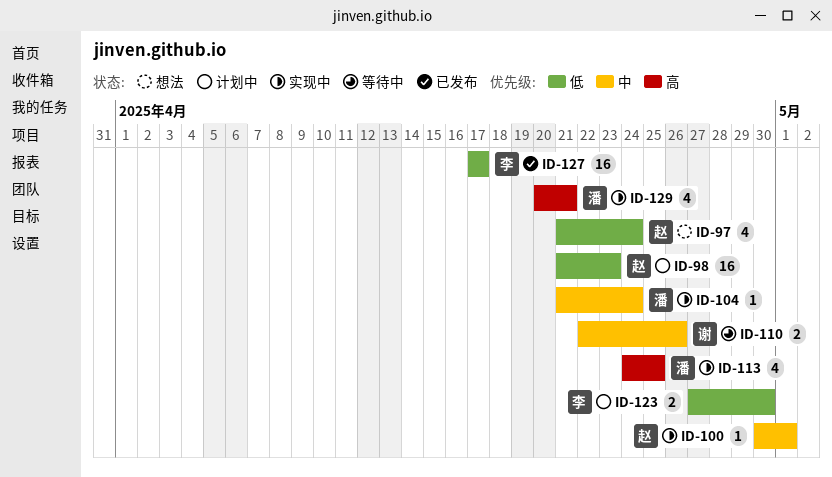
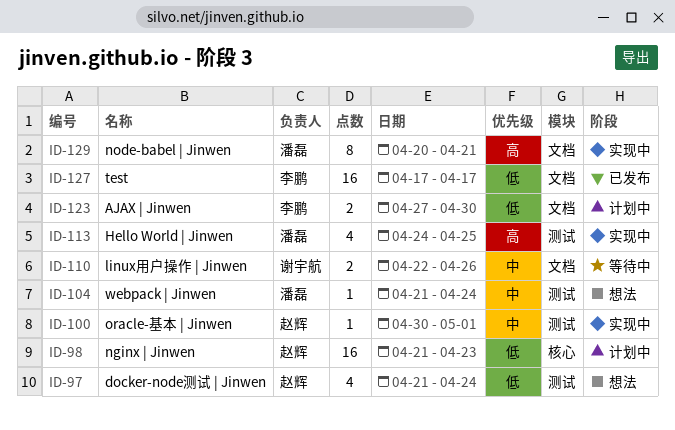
ID-104, status: 实现中 -> 想法
ID-129, estimate: 4 -> 8

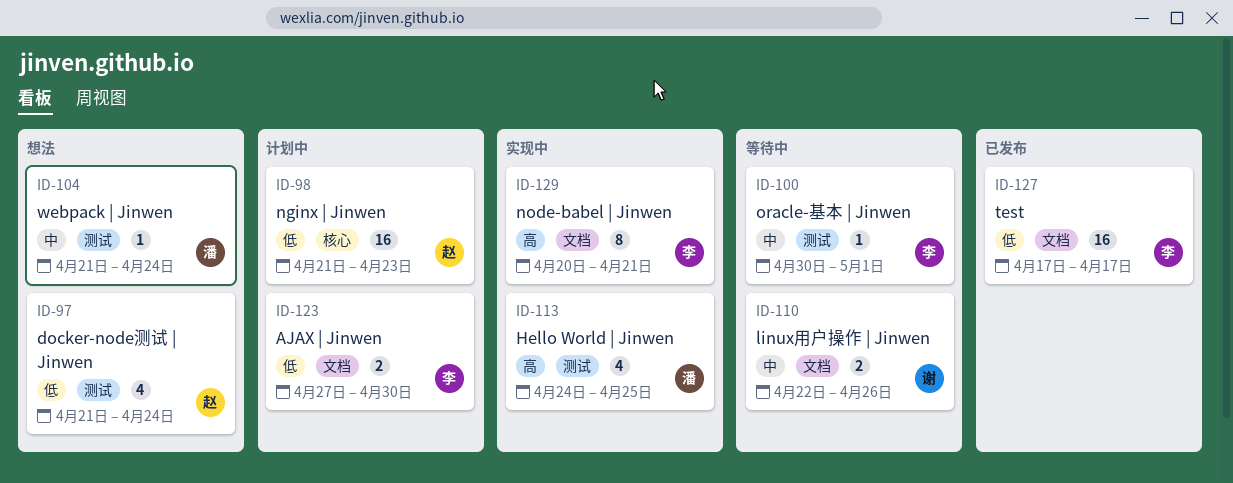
ID-100, status: 实现中 -> 等待中
ID-100, owner: 赵辉 -> 李鹏
ID-129, owner: 潘磊 -> 李鹏

